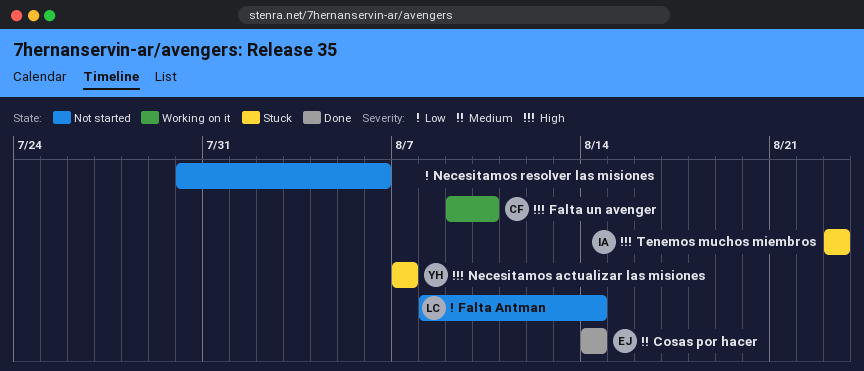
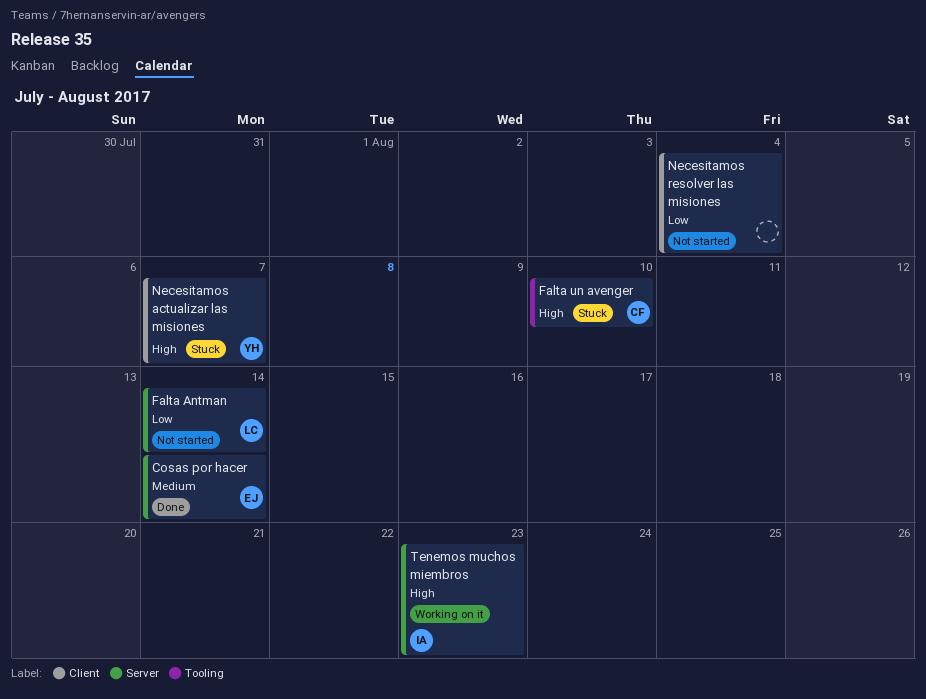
Falta un avenger, status: Working on it -> Stuck
Necesitamos resolver las misiones, due: Aug 6 -> Aug 4
Tenemos muchos miembros, status: Stuck -> Working on it

